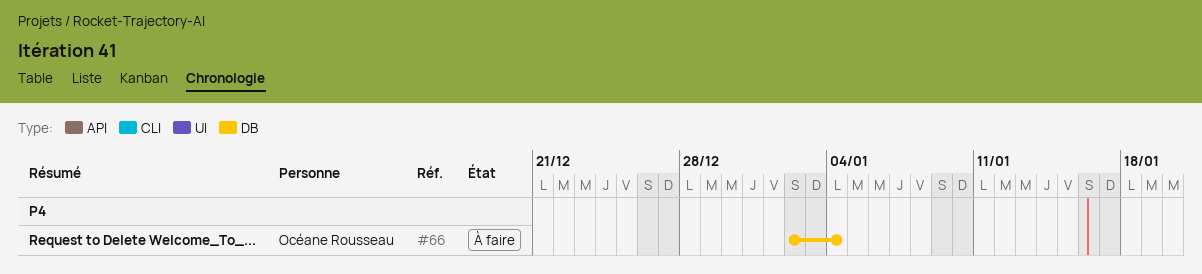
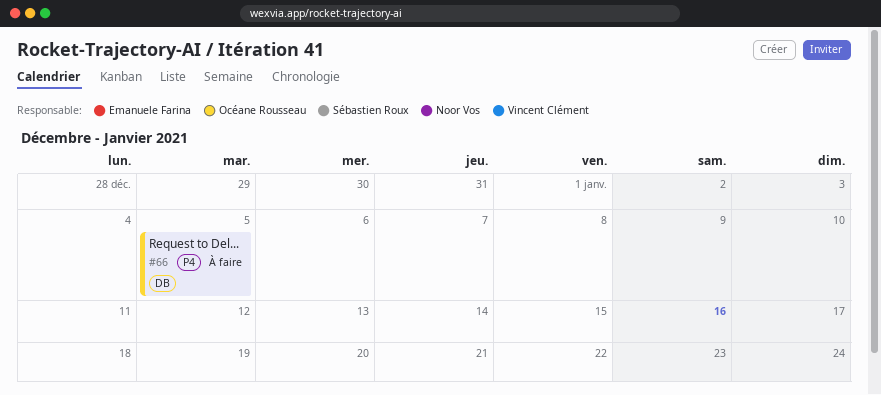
#66, due: Jan 4 -> Jan 5

